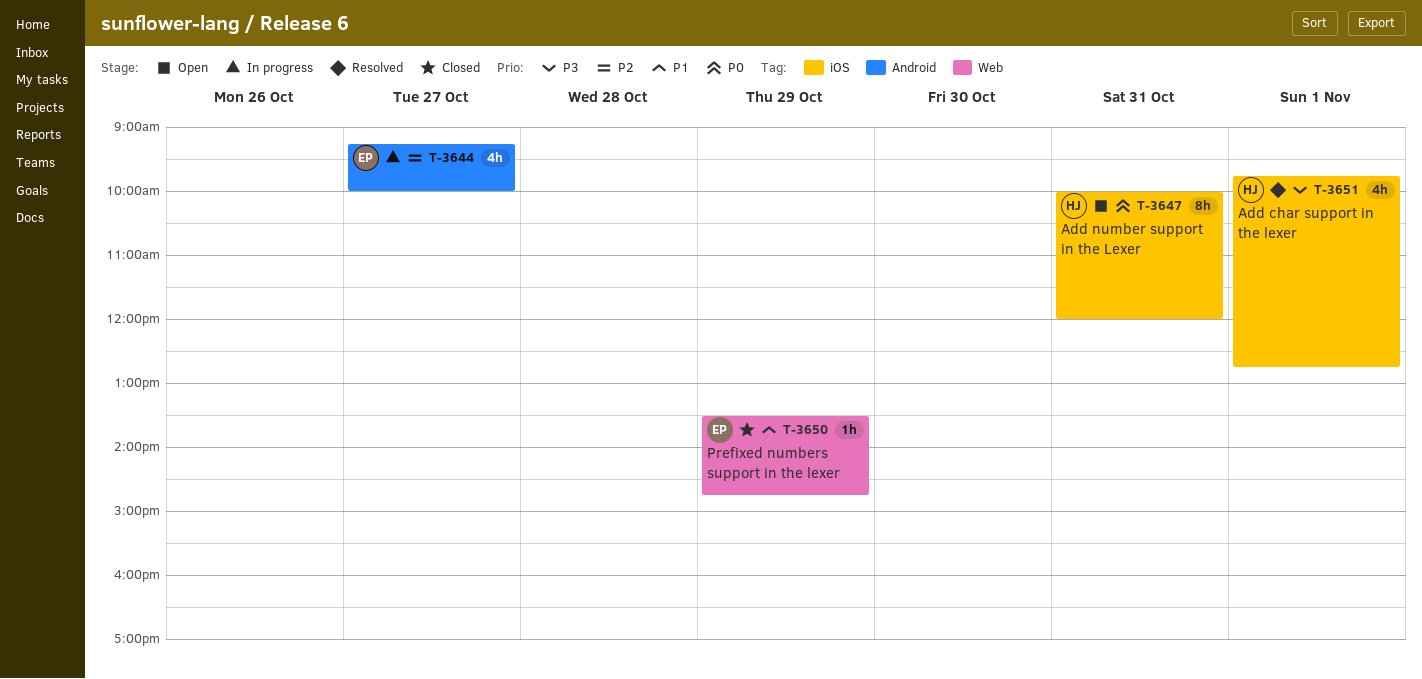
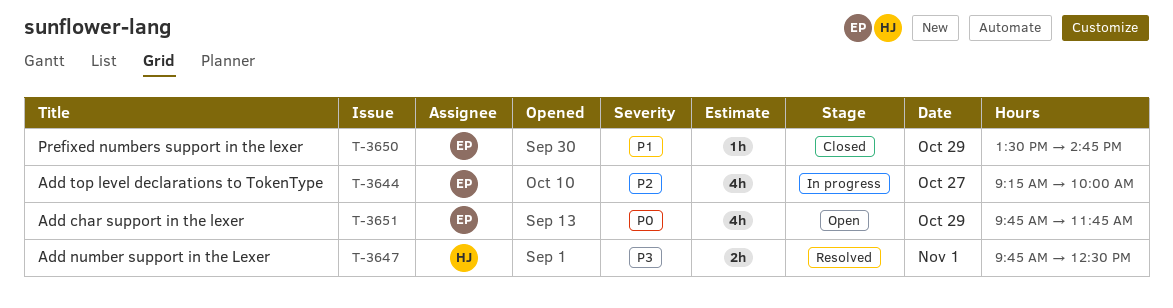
T-3647, status: Open -> Resolved
T-3647, priority: P0 -> P3
T-3647, estimate: 8h -> 2h
T-3647, day: Oct 31 -> Nov 1
T-3647, begins: 10:00 -> 09:45
T-3647, ends: 12:00 -> 12:30
T-3651, status: Resolved -> Open
T-3651, owner: HJ -> EP
T-3651, priority: P3 -> P0
T-3651, day: Nov 1 -> Oct 29
T-3651, ends: 12:45 -> 11:45

